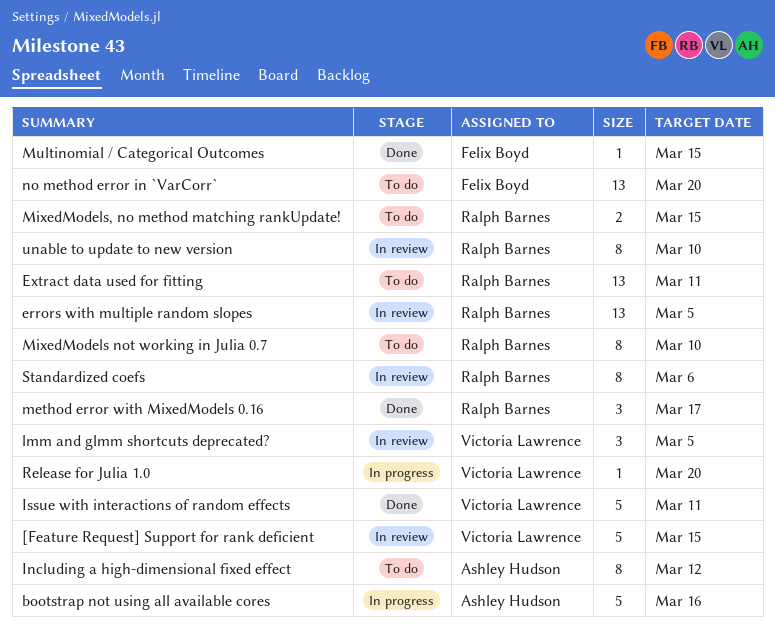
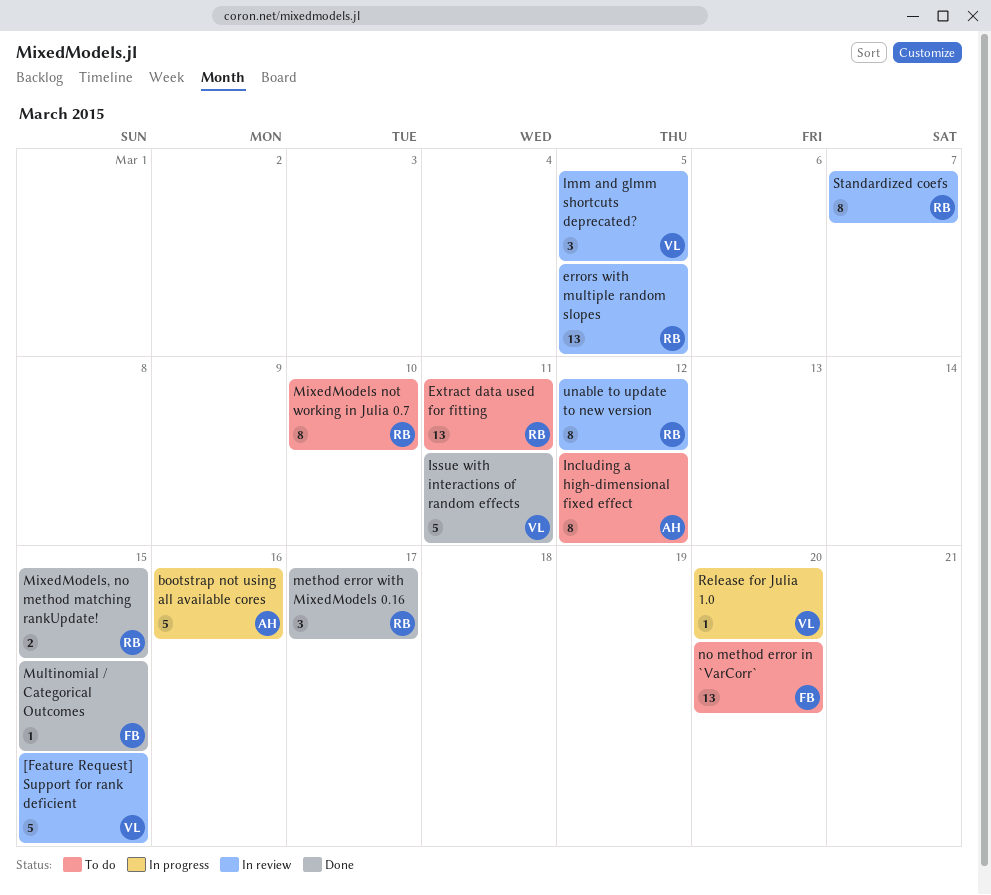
MixedModels, no method matching rankUpdate!, status: To do -> Done
Standardized coefs, due: Mar 6 -> Mar 7
unable to update to new version, due: Mar 10 -> Mar 12

